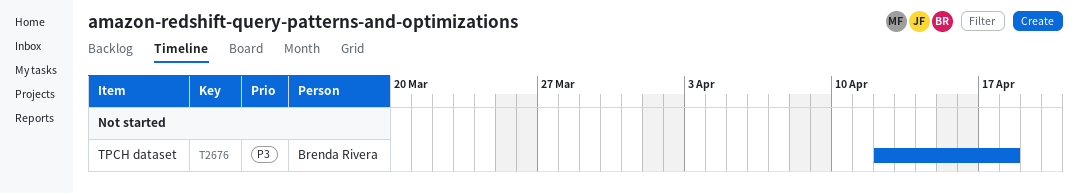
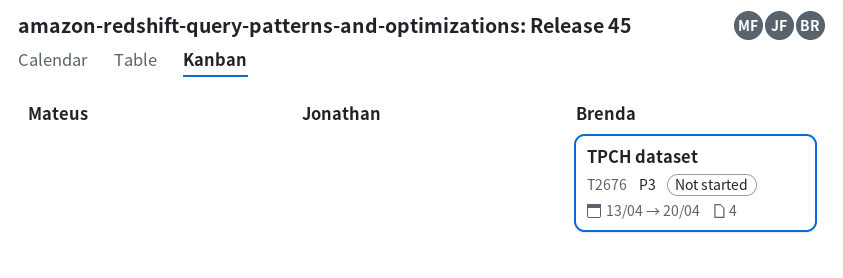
T2676, start: Apr 12 -> Apr 13
T2676, due: Apr 18 -> Apr 20

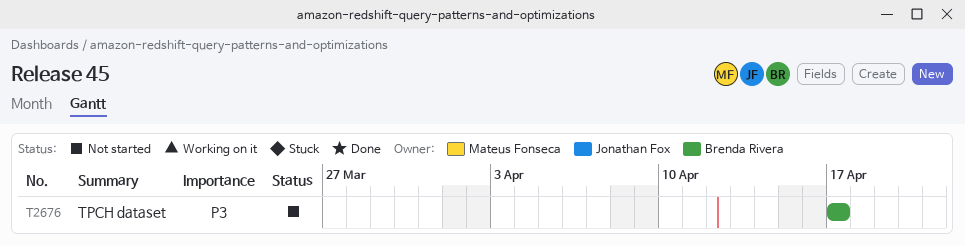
T2676, start: Apr 13 -> Apr 17
T2676, due: Apr 20 -> Apr 17

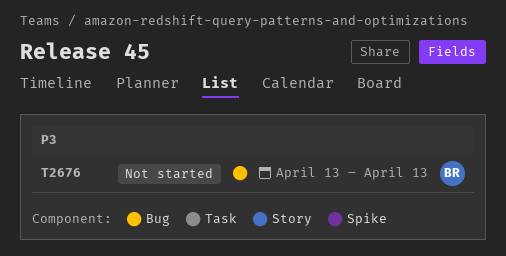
T2676, start: Apr 17 -> Apr 13
T2676, due: Apr 17 -> Apr 13

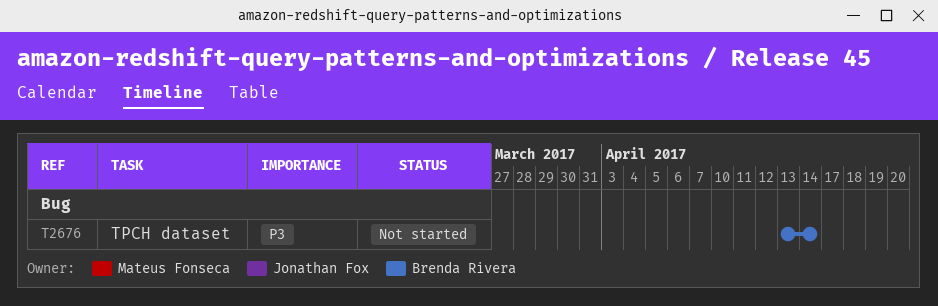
T2676, due: Apr 13 -> Apr 14

